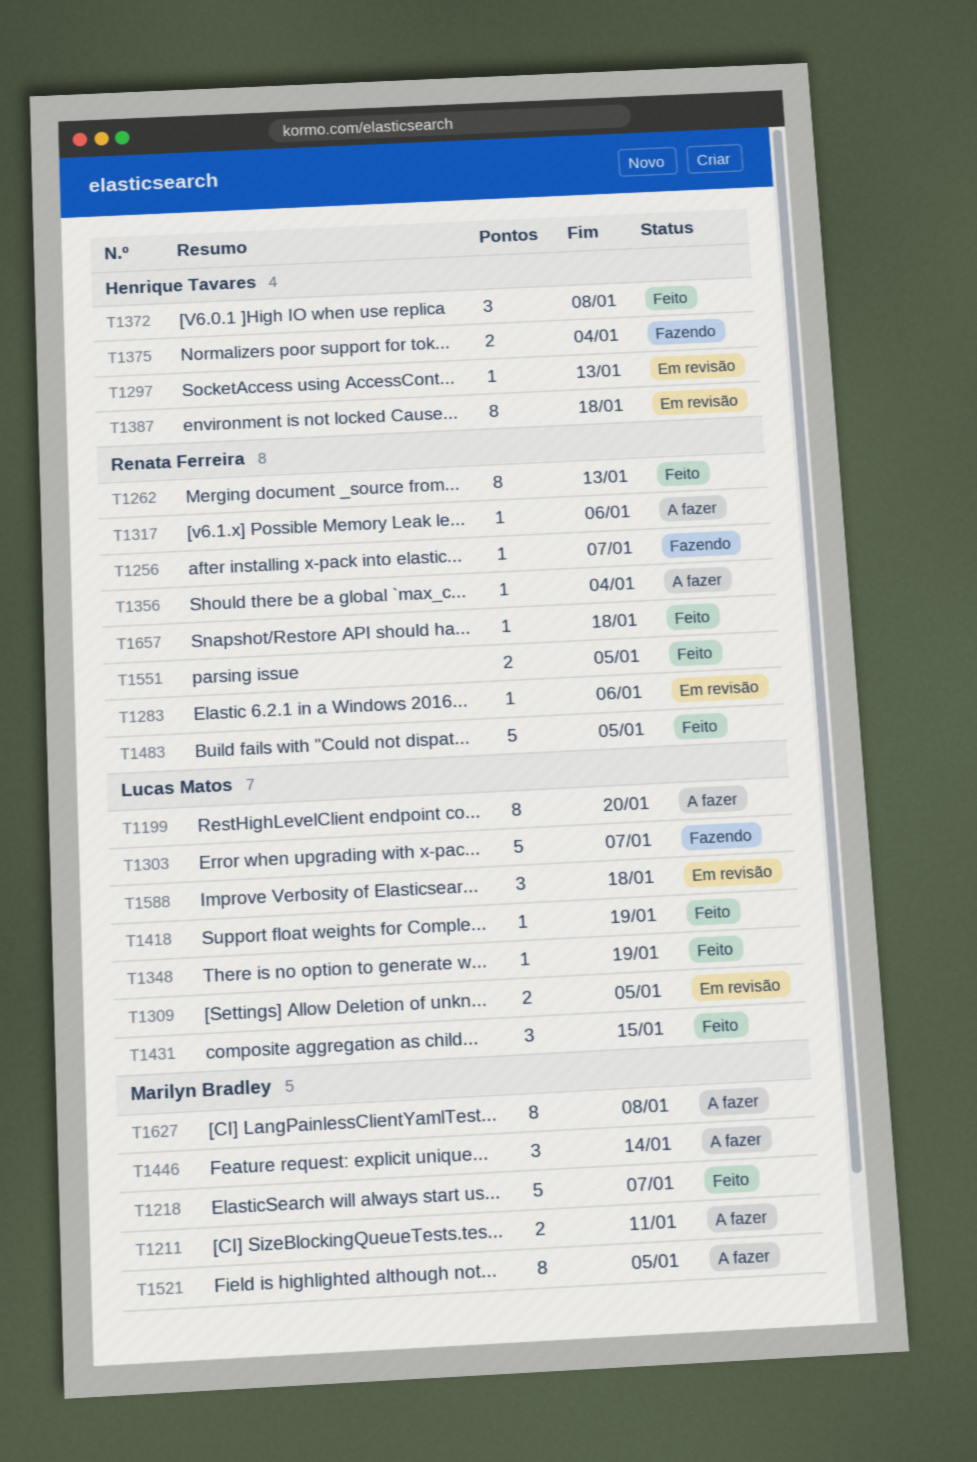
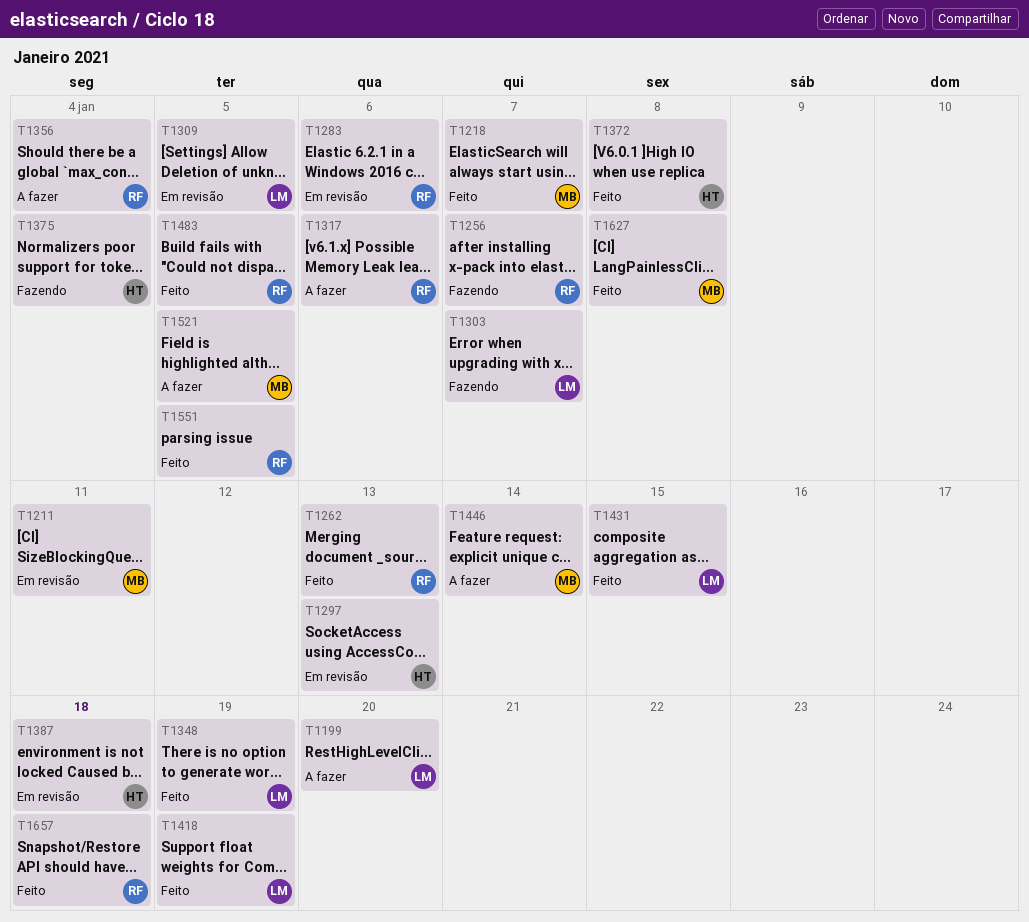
T1211, status: A fazer -> Em revisão
T1588: present -> none
T1627, status: A fazer -> Feito

